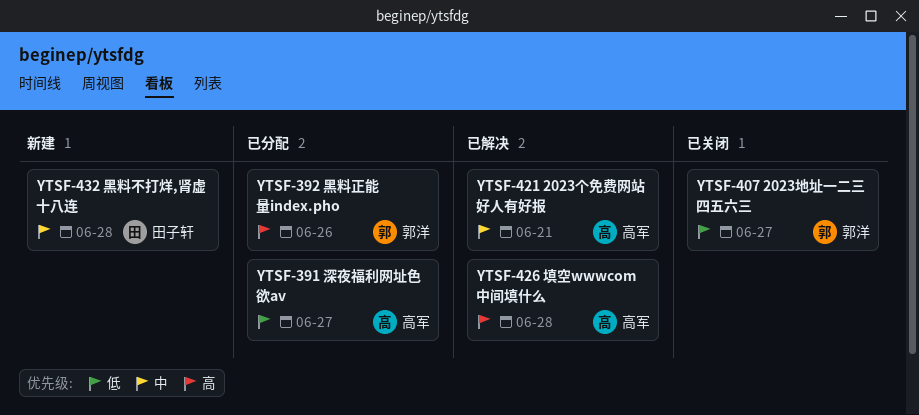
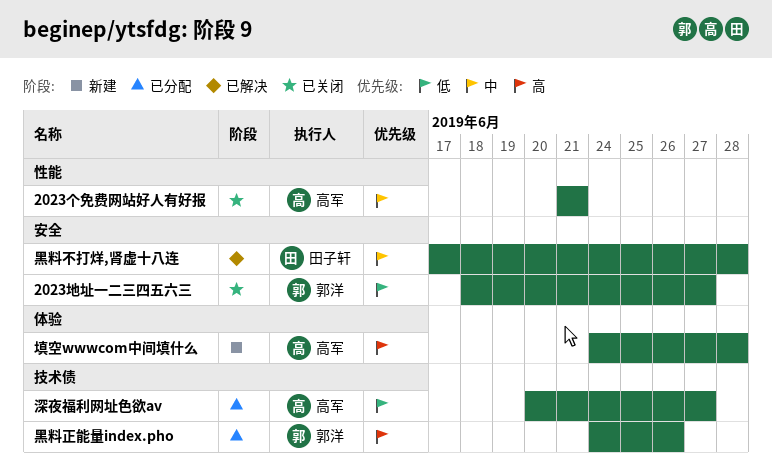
2023个免费网站好人有好报, status: 已解决 -> 已关闭
填空wwwcom中间填什么, status: 已解决 -> 新建
黑料不打烊,肾虚十八连, status: 新建 -> 已解决

